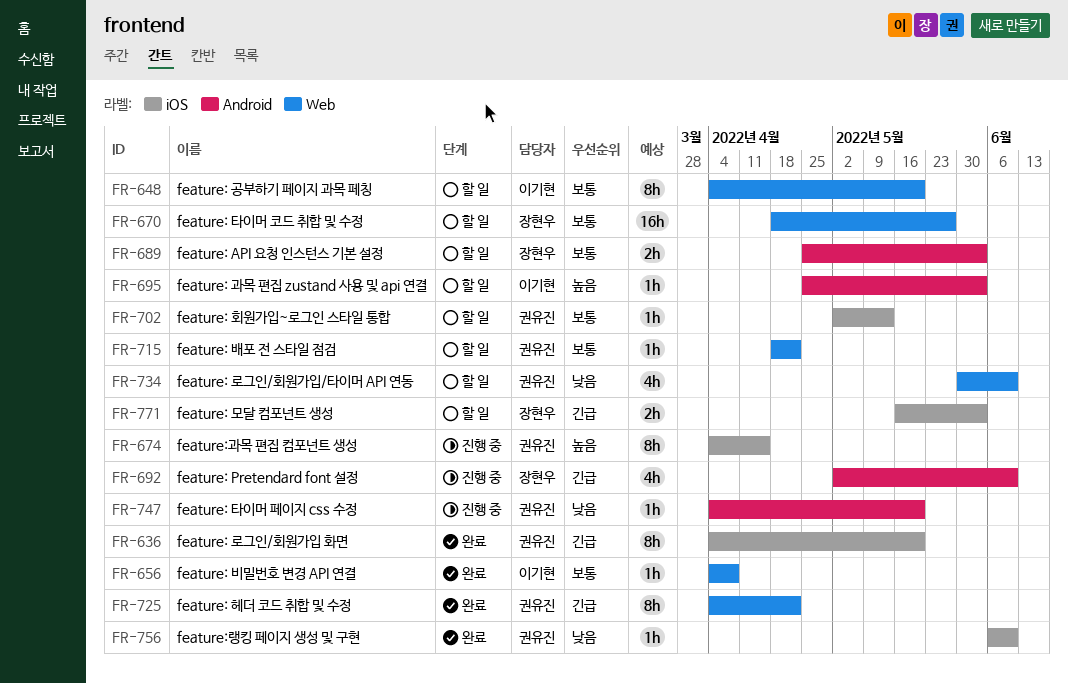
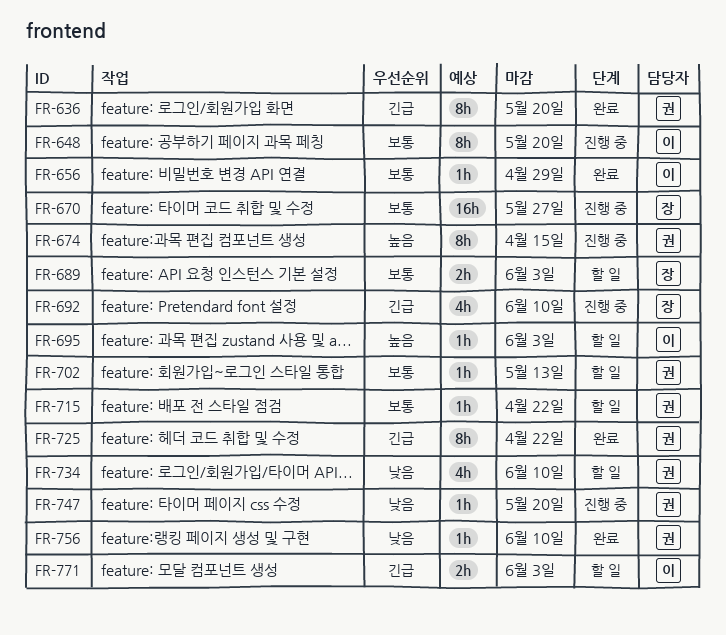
FR-648, status: 할 일 -> 진행 중
FR-656, due: Apr 8 -> Apr 29
FR-670, status: 할 일 -> 진행 중
FR-771, owner: 장현우 -> 이기현

